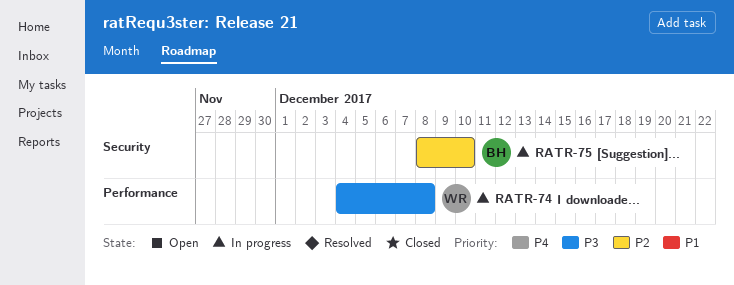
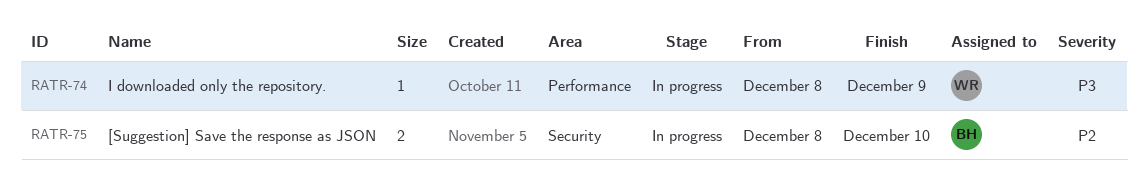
RATR-74, start: Dec 4 -> Dec 8
RATR-74, due: Dec 8 -> Dec 9

